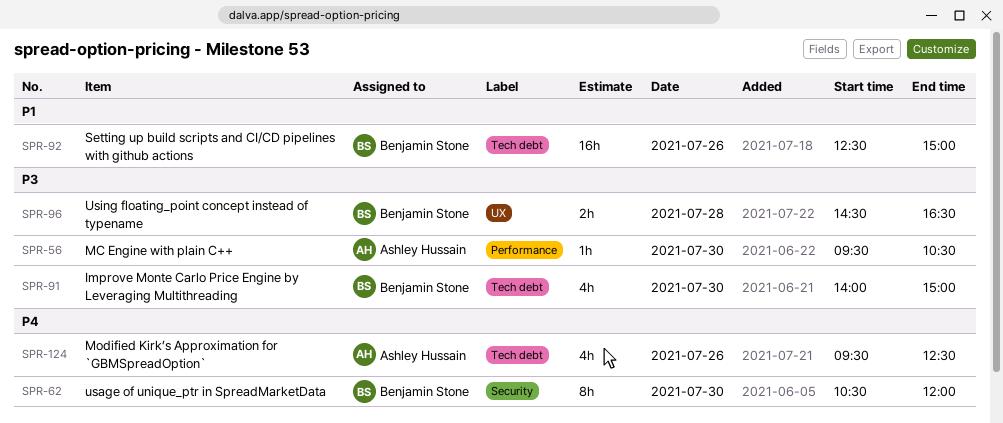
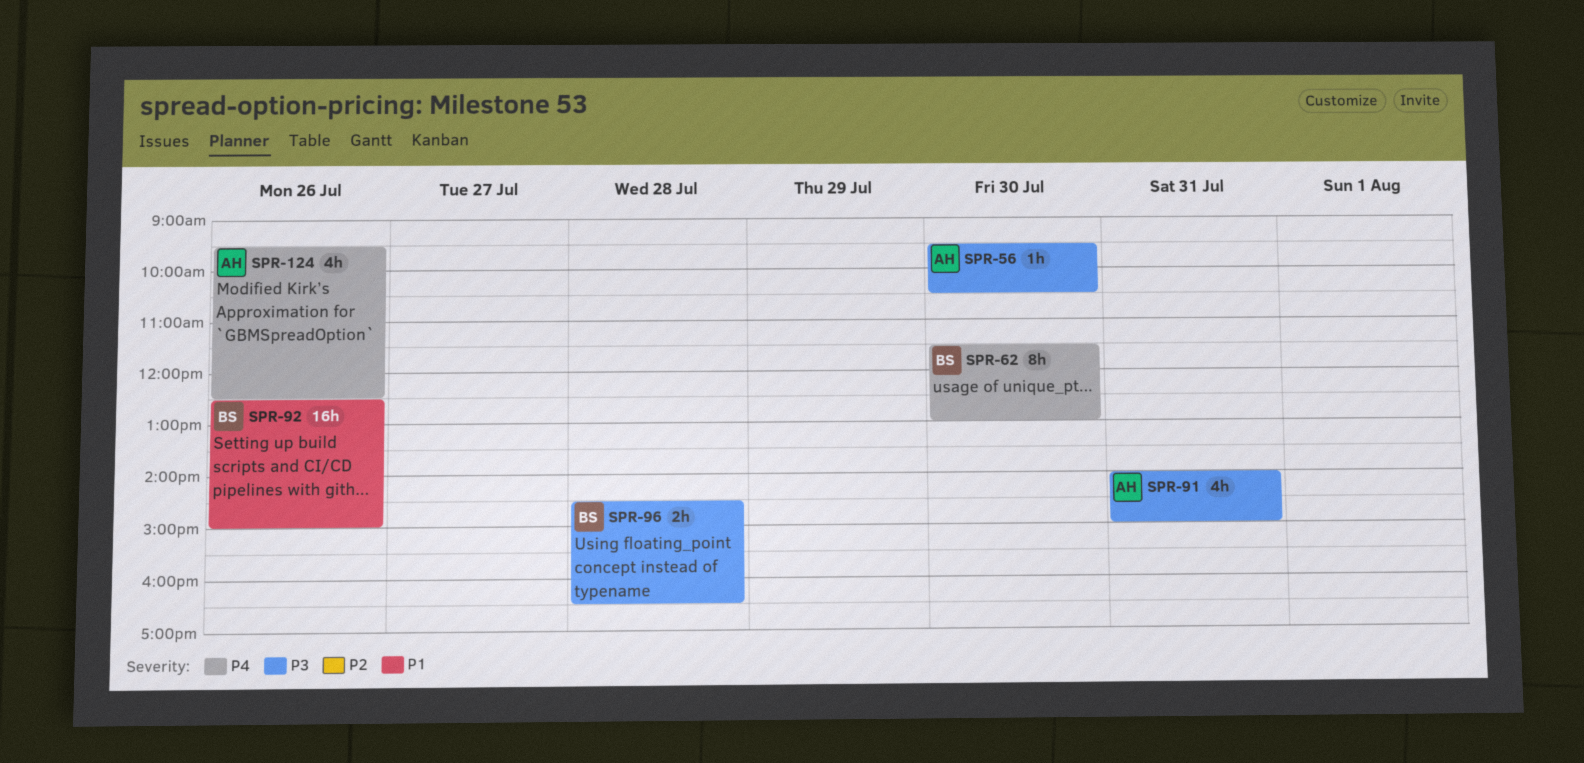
SPR-62, begins: 10:30 -> 11:30
SPR-62, ends: 12:00 -> 13:00
SPR-91, owner: Benjamin Stone -> Ashley Hussain
SPR-91, day: Jul 30 -> Jul 31

